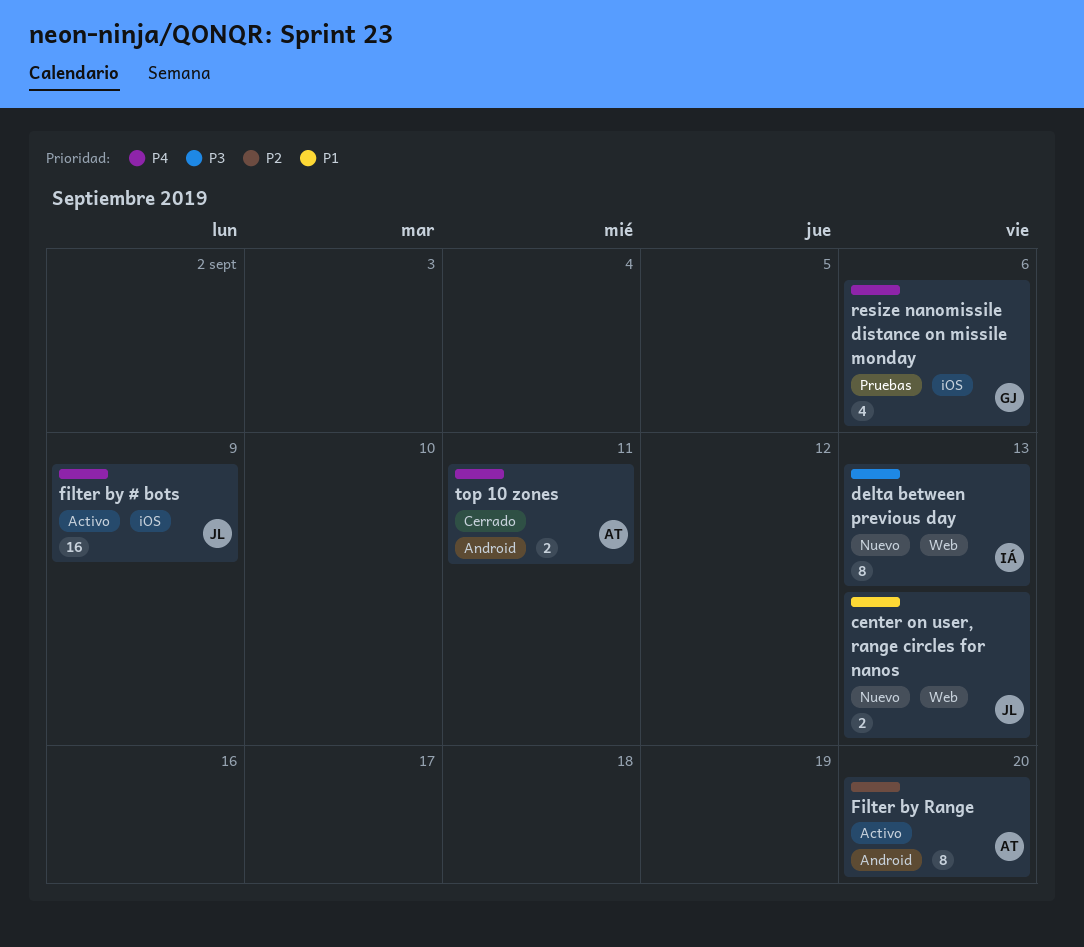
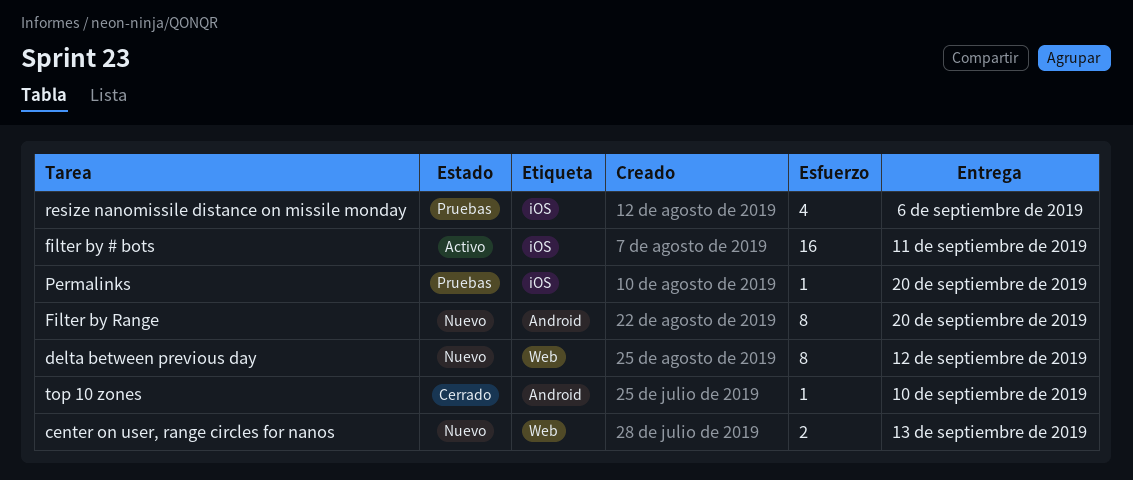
delta between previous day, due: Sep 13 -> Sep 12
filter by # bots, due: Sep 9 -> Sep 11
Filter by Range, status: Activo -> Nuevo
Permalinks: none -> present
top 10 zones, estimate: 2 -> 1
top 10 zones, due: Sep 11 -> Sep 10

